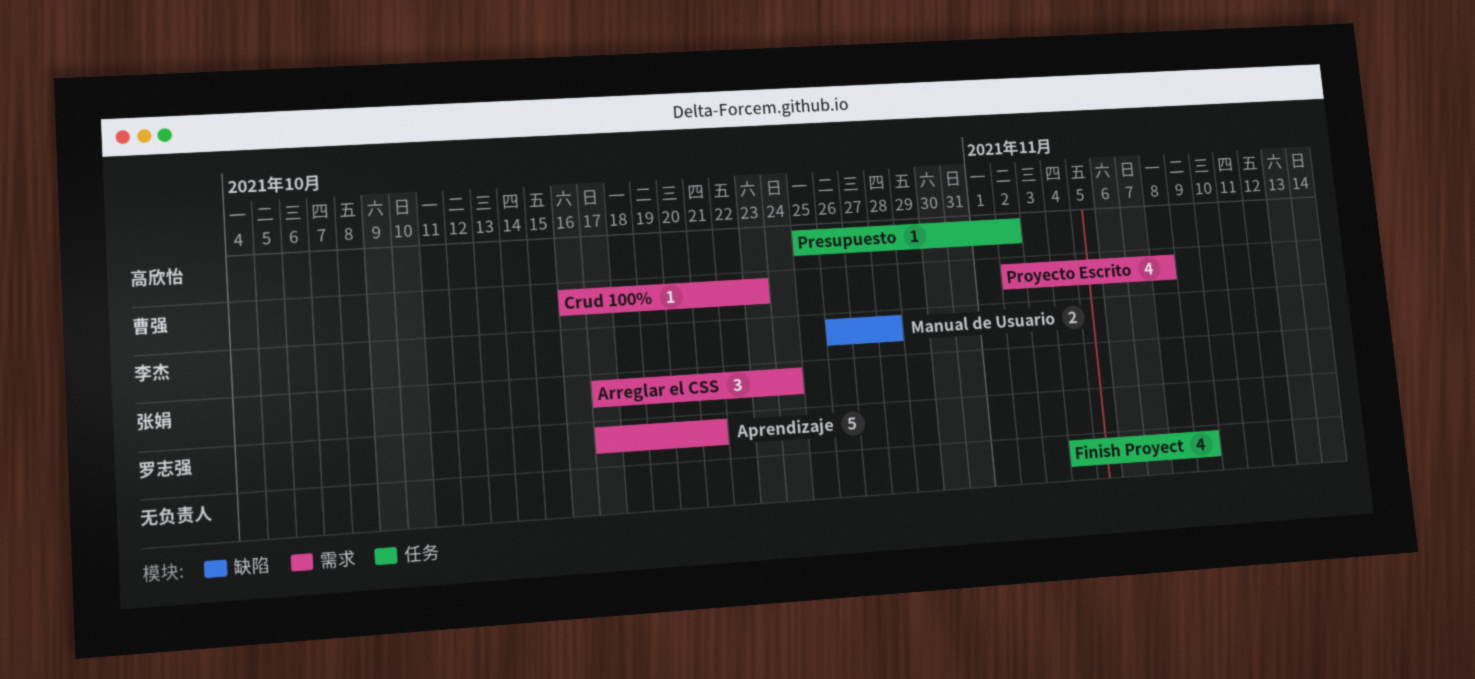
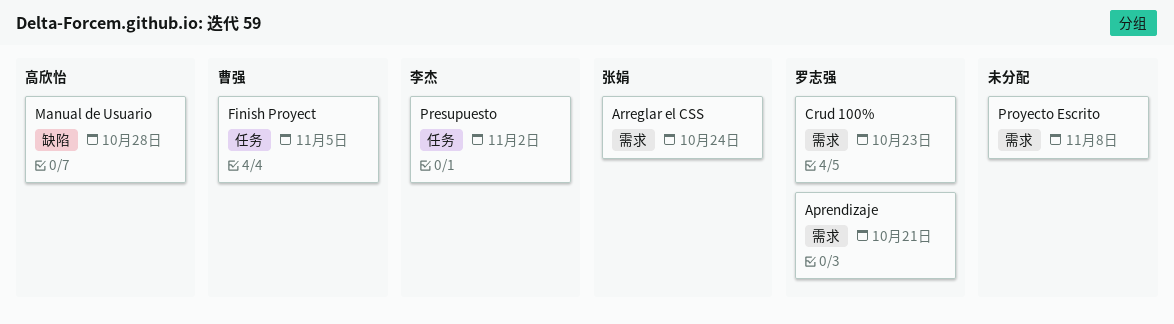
Crud 100%, owner: 曹强 -> 罗志强
Finish Proyect, owner: none -> 曹强
Finish Proyect, due: Nov 9 -> Nov 5
Manual de Usuario, owner: 李杰 -> 高欣怡
Presupuesto, owner: 高欣怡 -> 李杰
Proyecto Escrito, owner: 曹强 -> none

